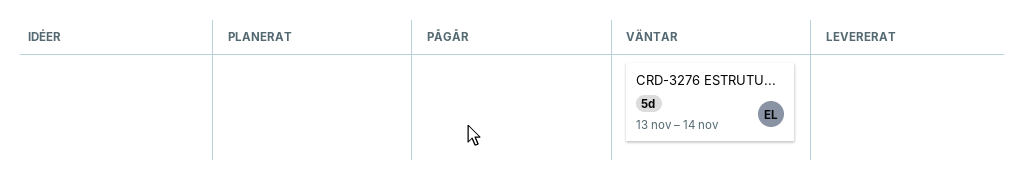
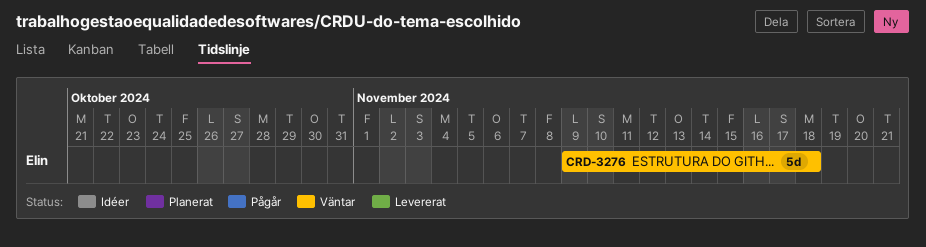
CRD-3276, start: Nov 13 -> Nov 9
CRD-3276, due: Nov 14 -> Nov 18

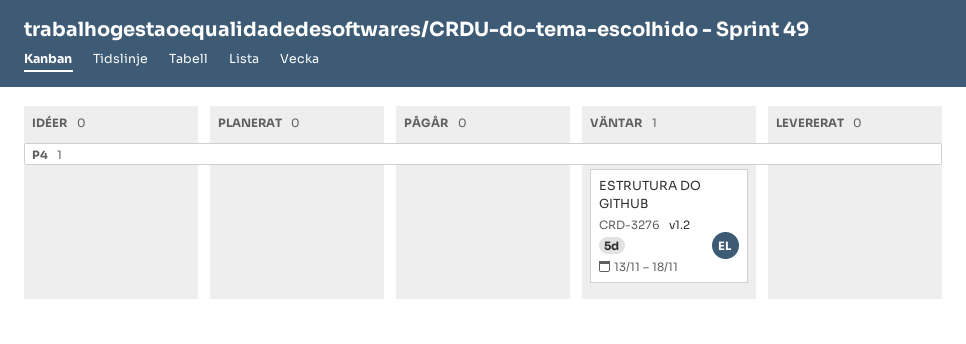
CRD-3276, start: Nov 9 -> Nov 13

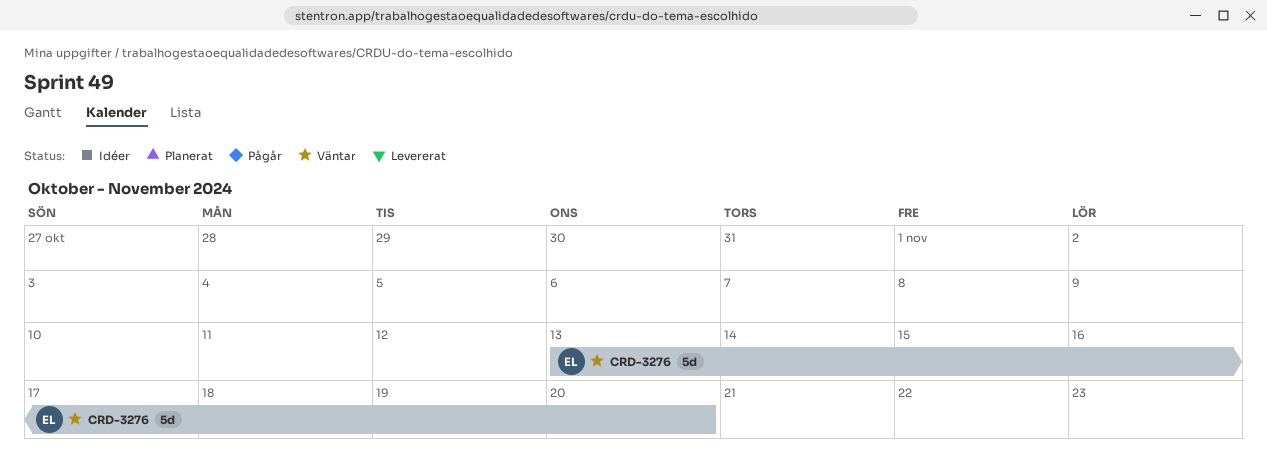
CRD-3276, due: Nov 18 -> Nov 20

